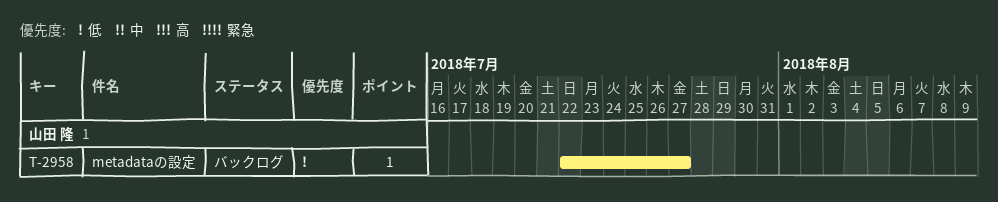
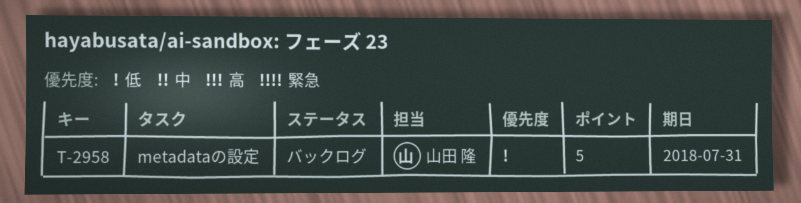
T-2958, estimate: 1 -> 5
T-2958, due: Jul 27 -> Jul 31

